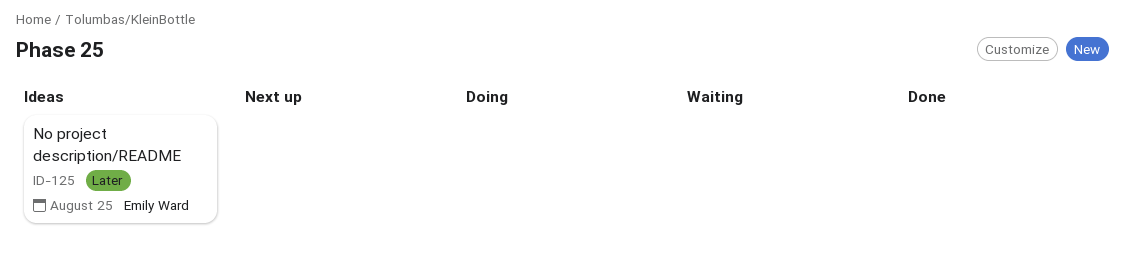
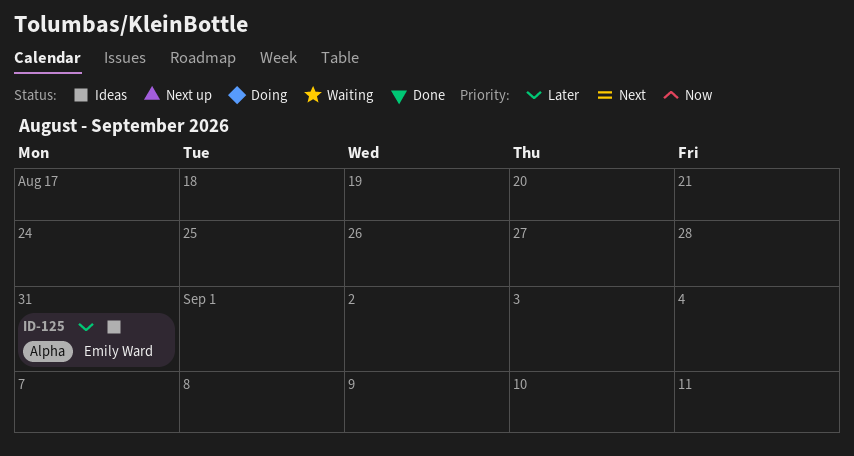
ID-125, due: Aug 25 -> Aug 31

